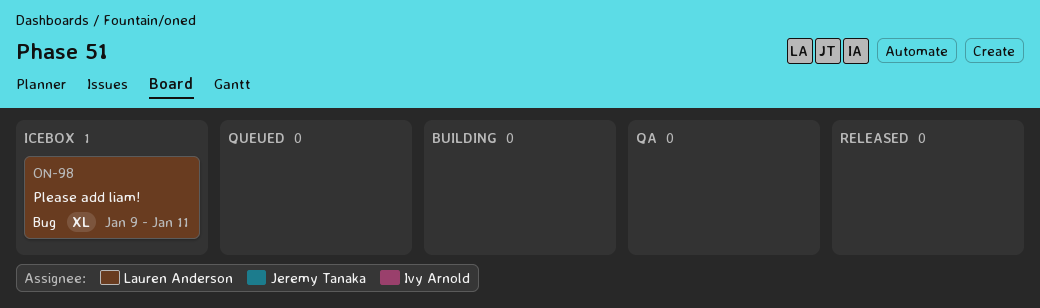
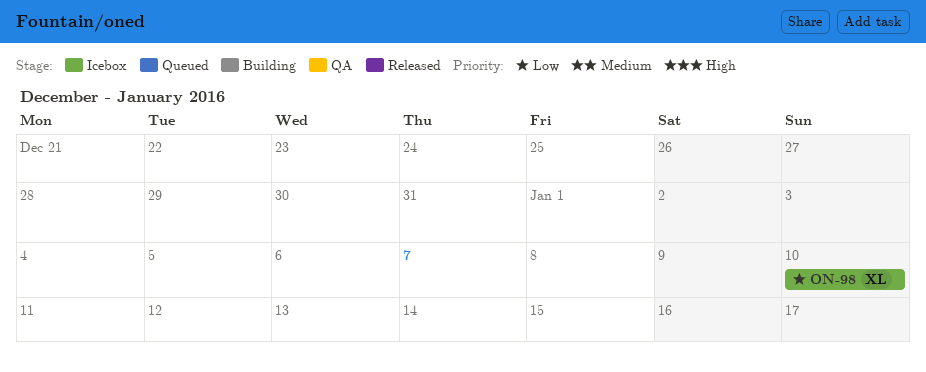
ON-98, start: Jan 9 -> Jan 10
ON-98, due: Jan 11 -> Jan 10

